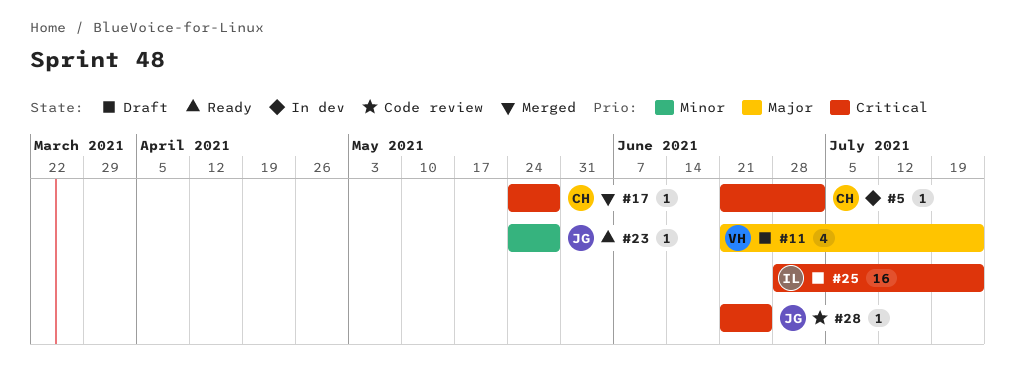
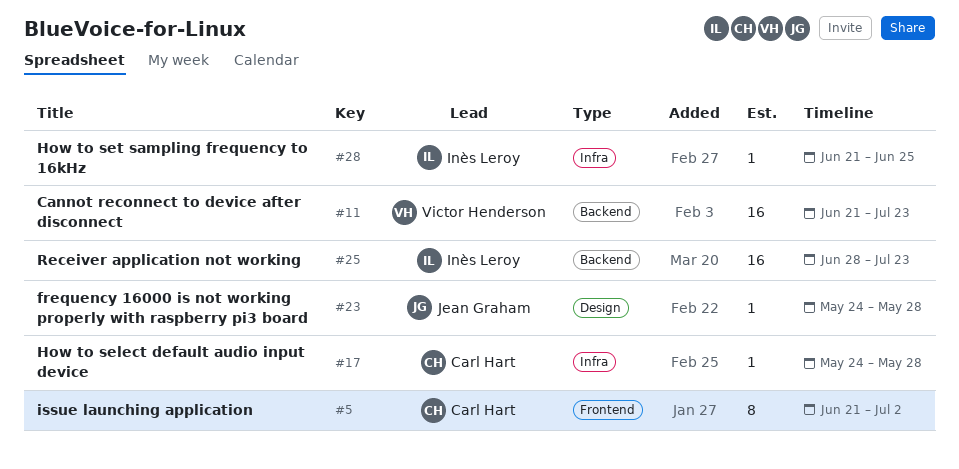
#5, estimate: 1 -> 8
#11, estimate: 4 -> 16
#28, owner: Jean Graham -> Inès Leroy

